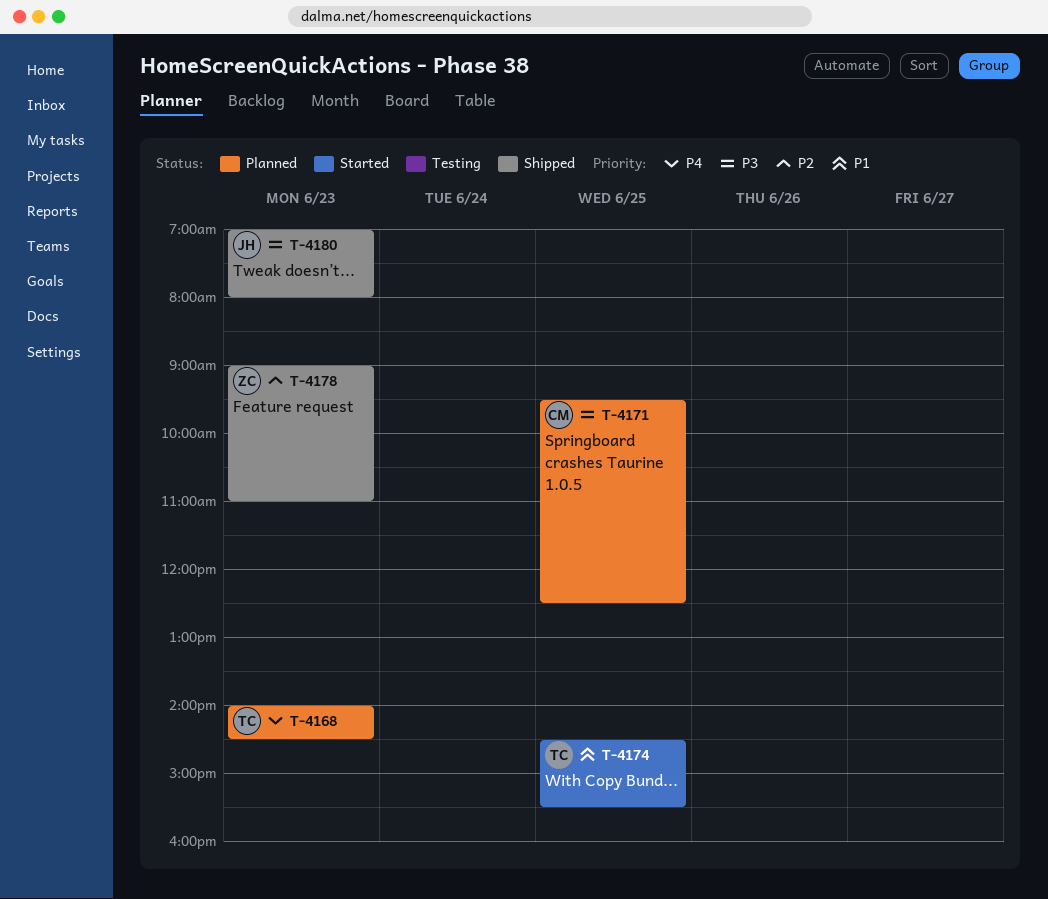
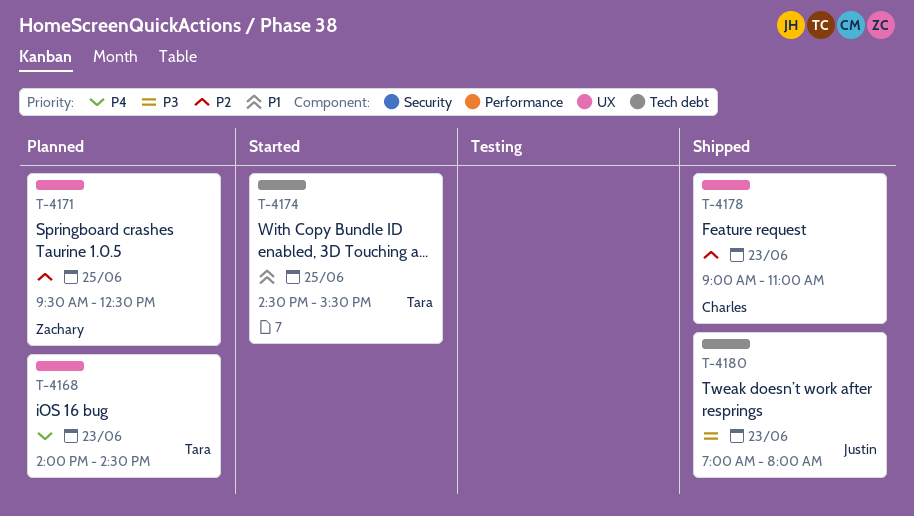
T-4171, owner: Charles -> Zachary
T-4171, priority: P3 -> P2
T-4178, owner: Zachary -> Charles

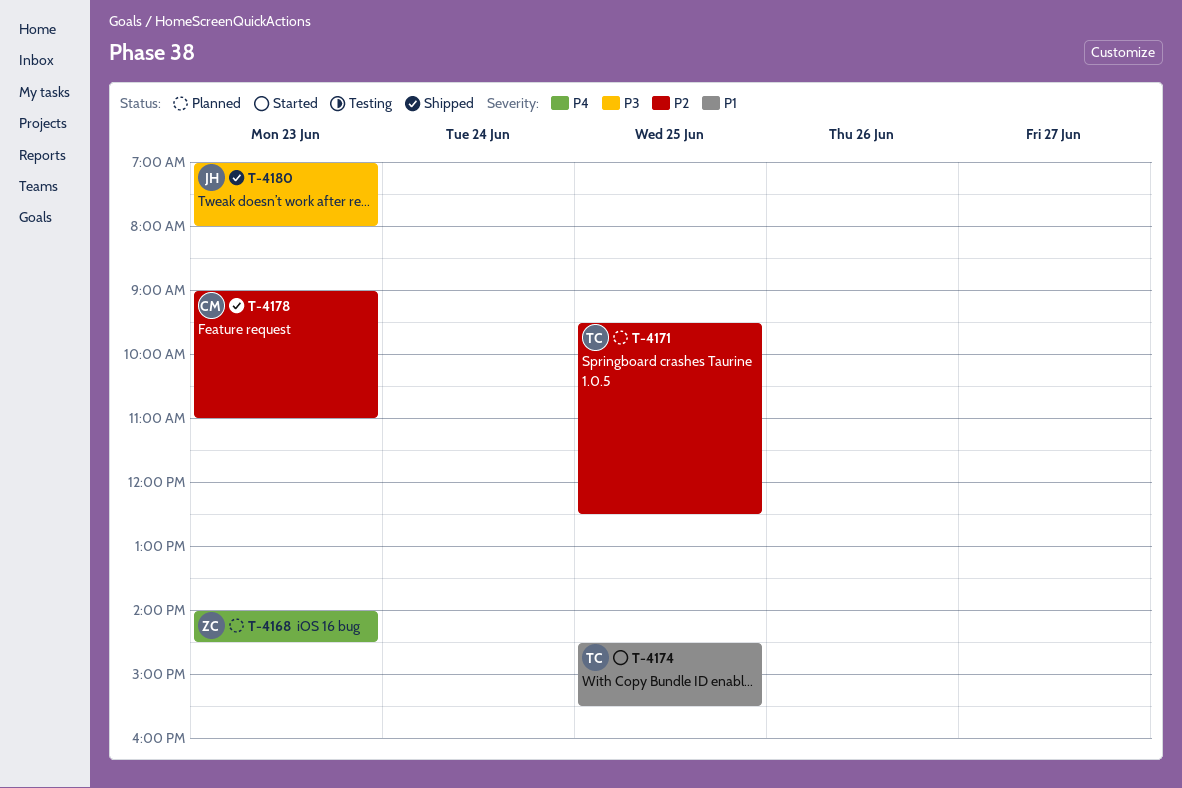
T-4168, owner: Tara -> Zachary
T-4171, owner: Zachary -> Tara

